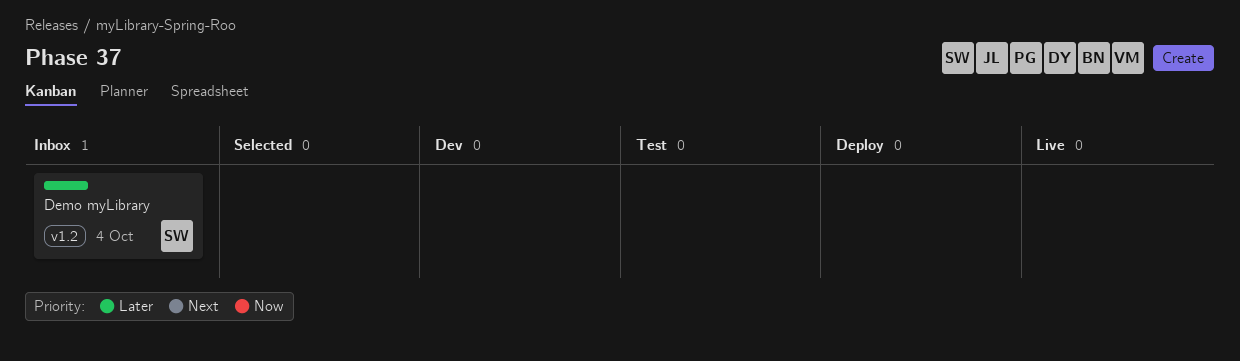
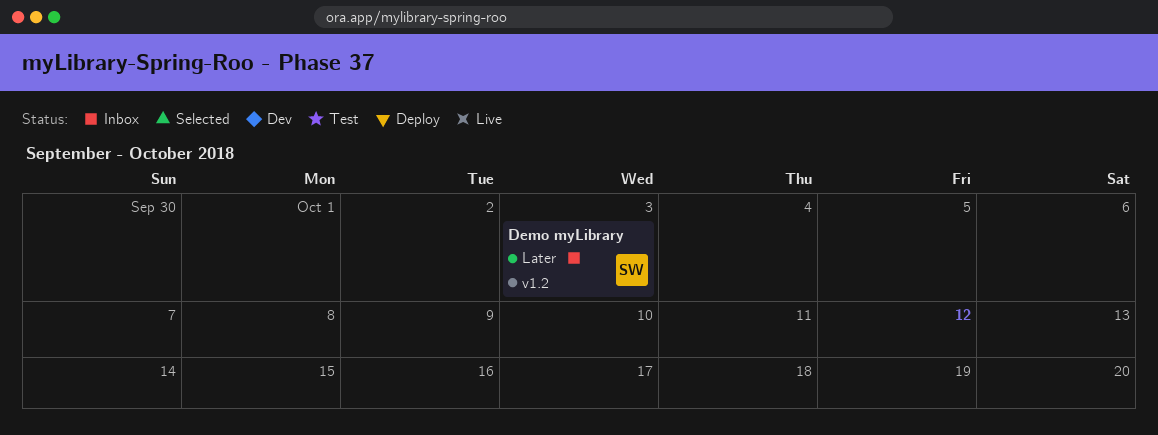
Demo myLibrary, due: Oct 4 -> Oct 3

